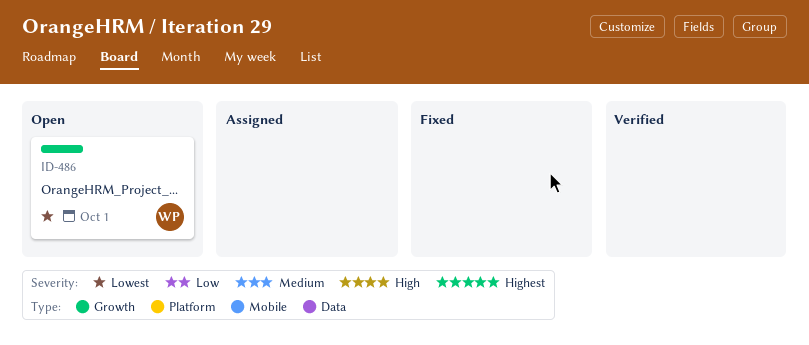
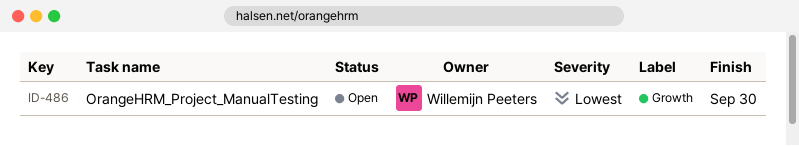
ID-486, due: Oct 1 -> Sep 30

